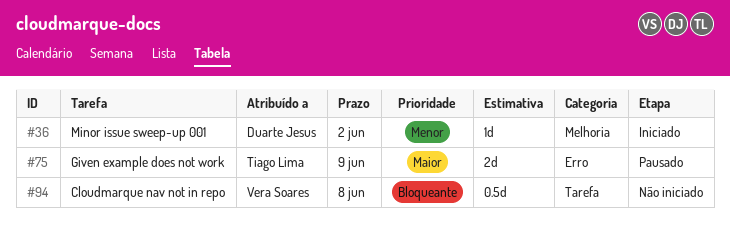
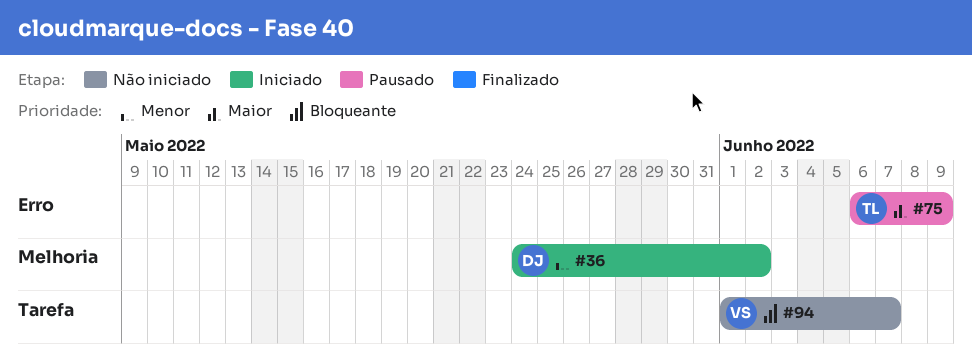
#94, due: Jun 8 -> Jun 7

